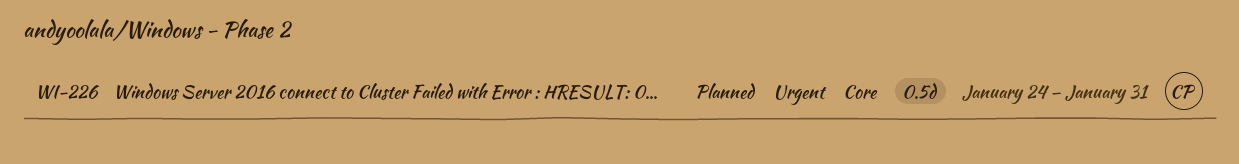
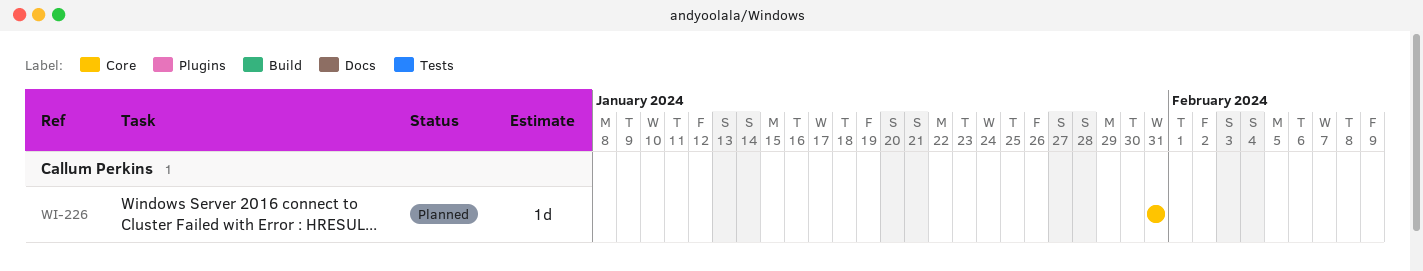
WI-226, estimate: 0.5d -> 1d
WI-226, start: Jan 24 -> Jan 31

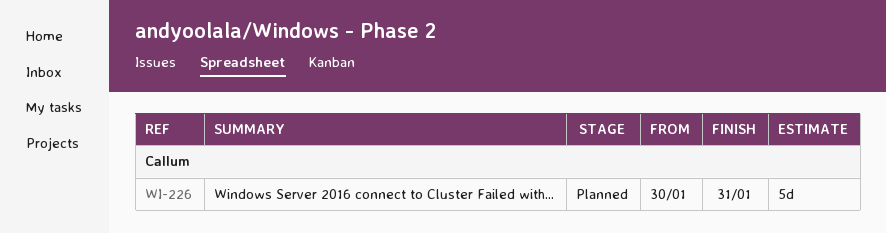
WI-226, estimate: 1d -> 5d
WI-226, start: Jan 31 -> Jan 30

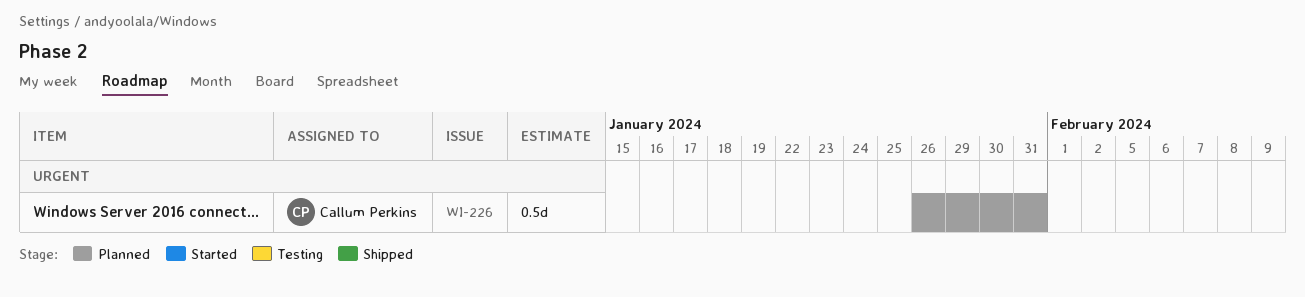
WI-226, estimate: 5d -> 0.5d
WI-226, start: Jan 30 -> Jan 26

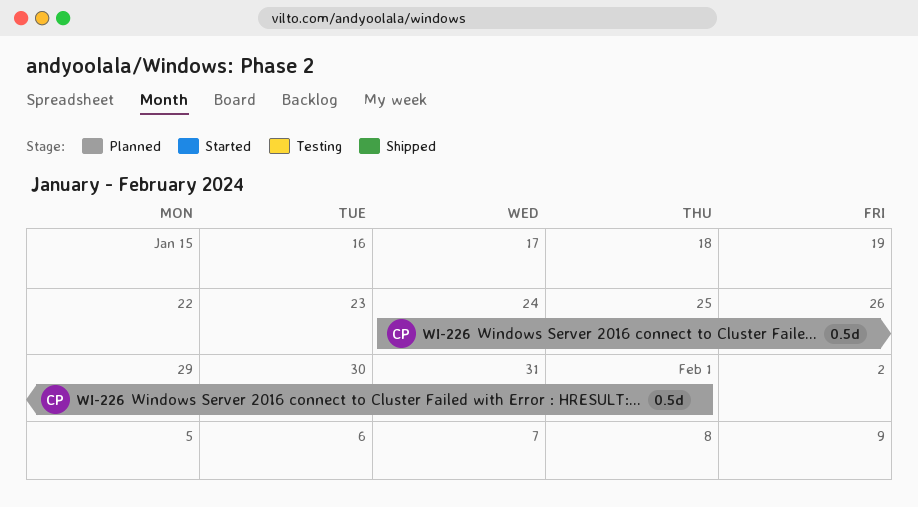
WI-226, start: Jan 26 -> Jan 24
WI-226, due: Jan 31 -> Feb 1

